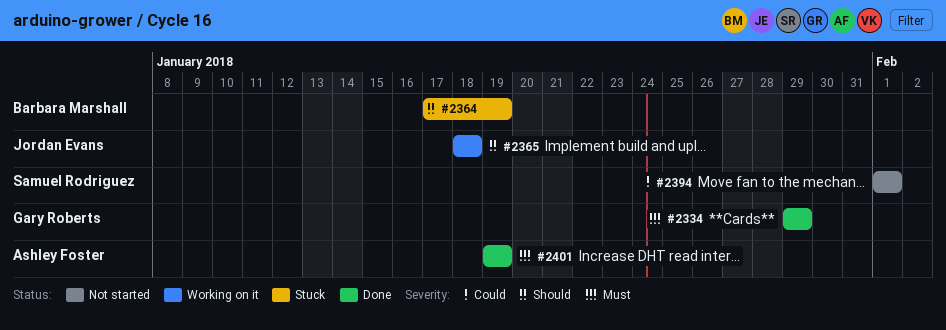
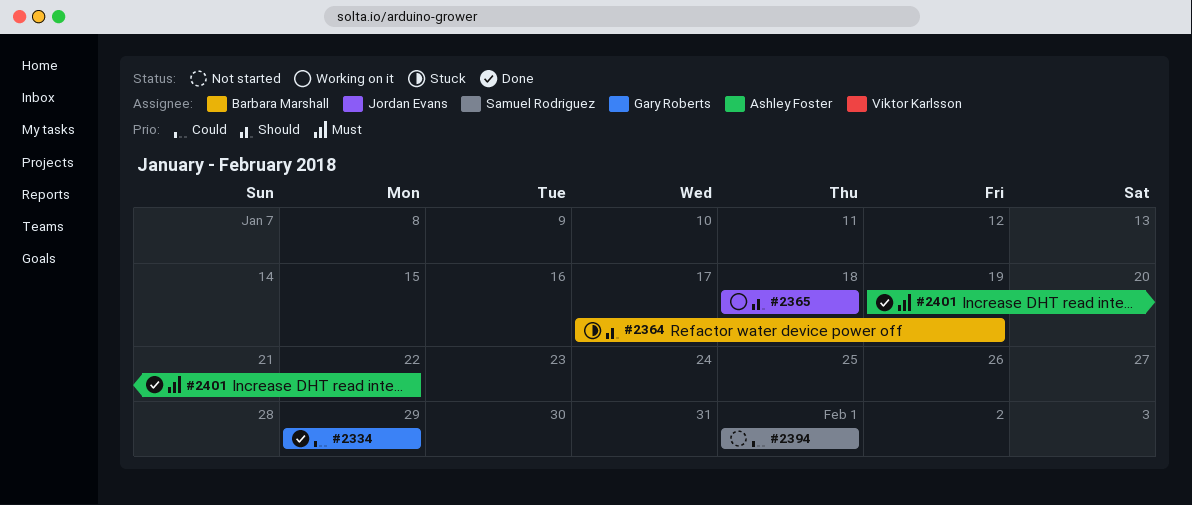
#2334, priority: Must -> Could
#2401, due: Jan 19 -> Jan 22

